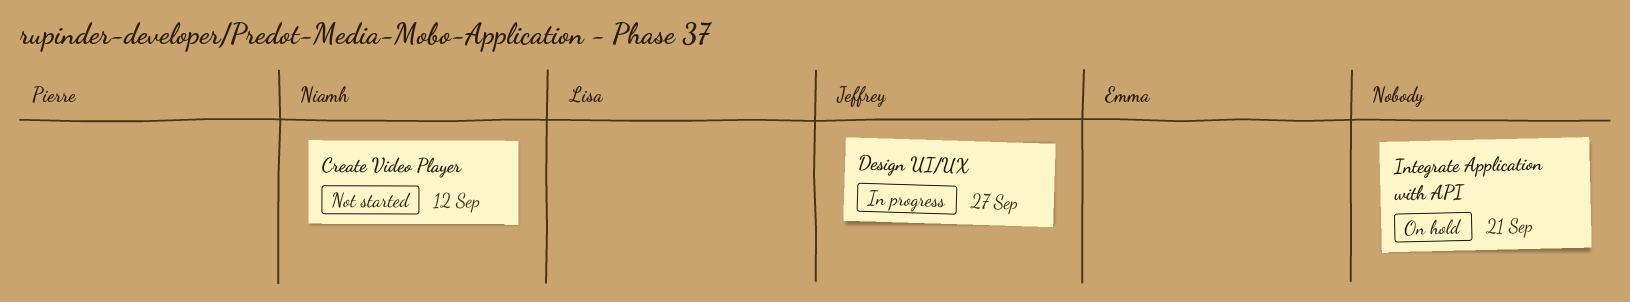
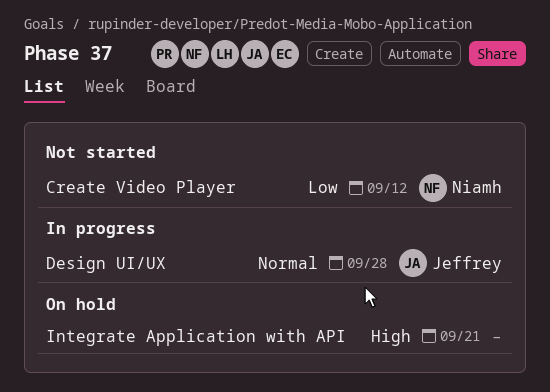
Design UI/UX, due: Sep 27 -> Sep 28

